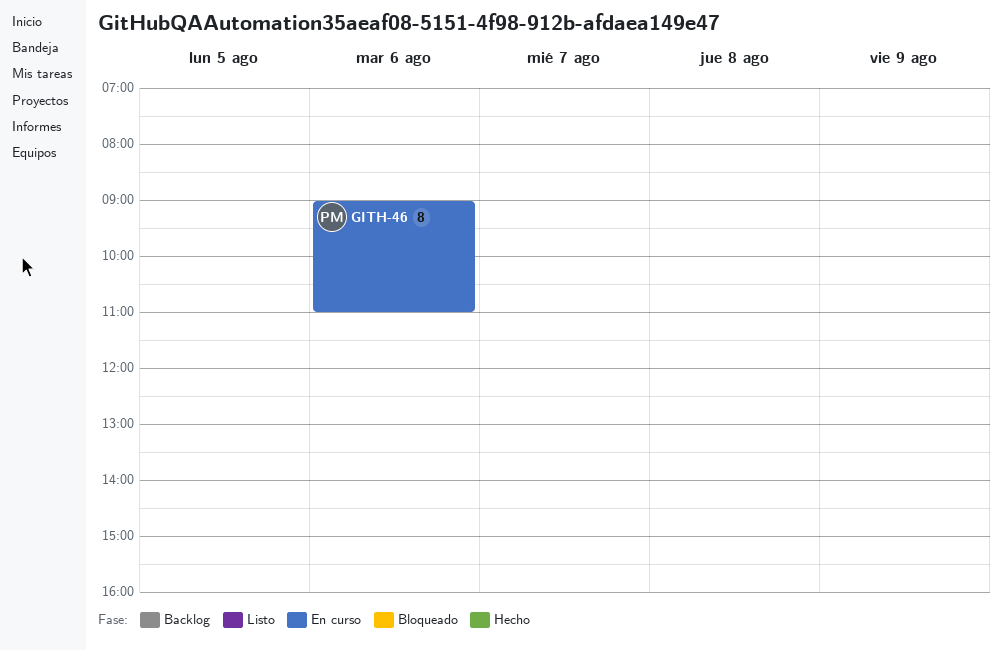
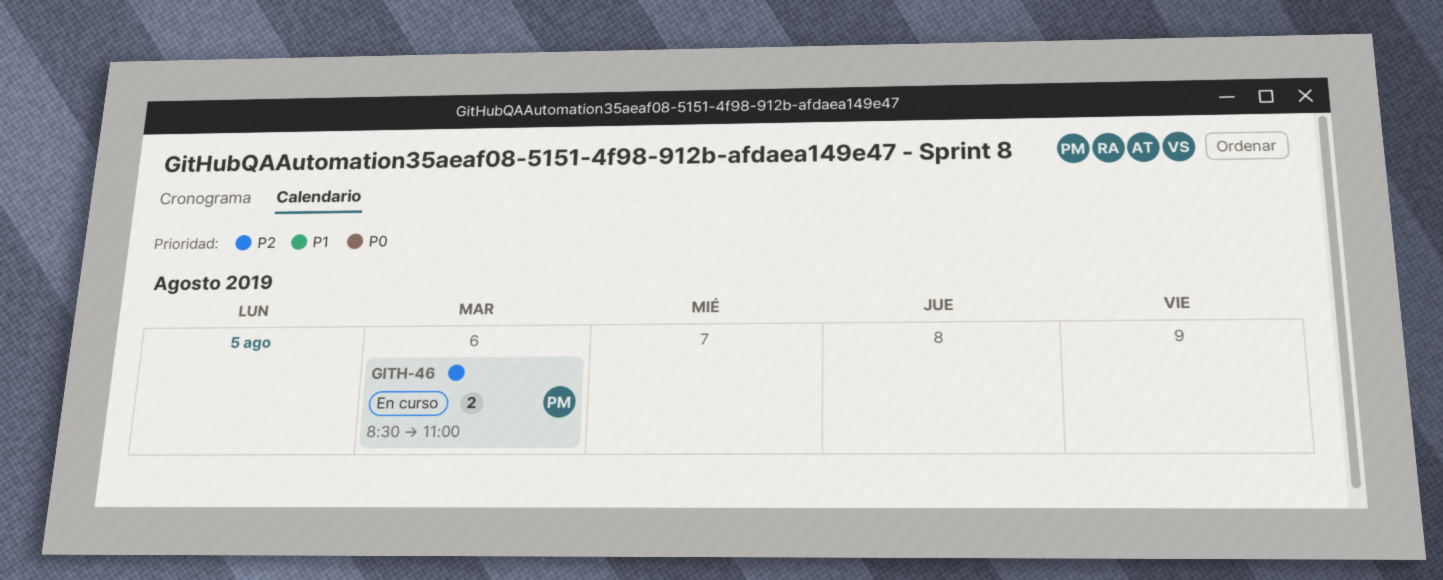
GITH-46, estimate: 8 -> 2
GITH-46, begins: 09:00 -> 08:30

